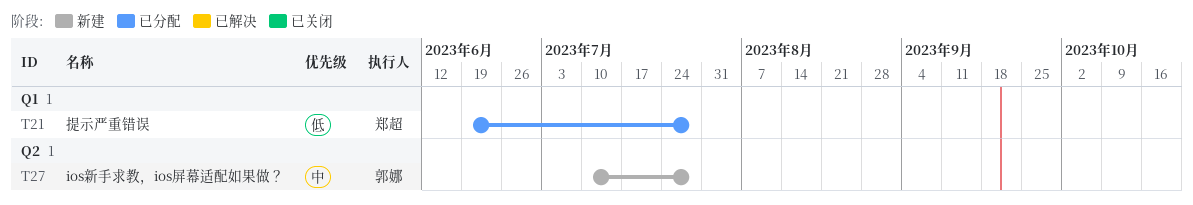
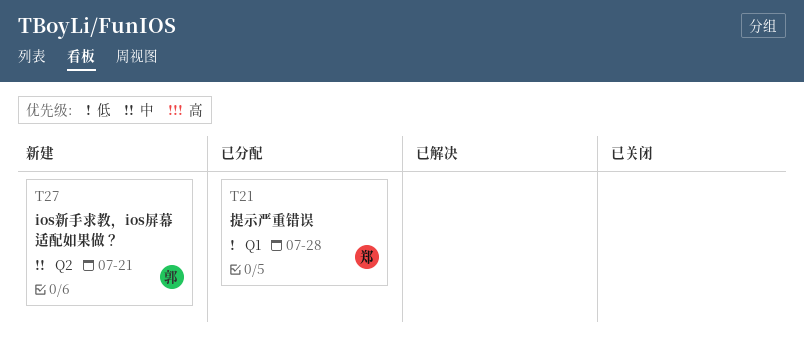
T27, due: Jul 28 -> Jul 21

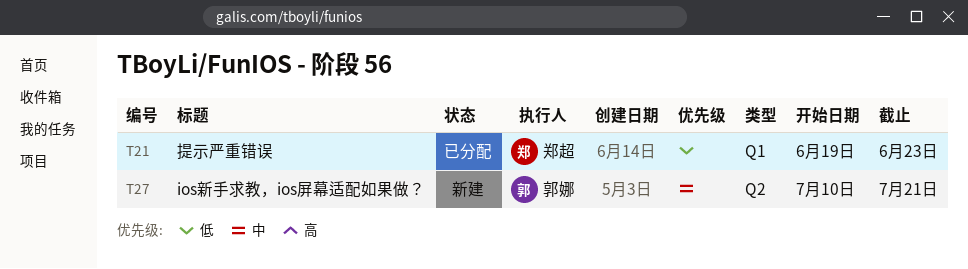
T21, due: Jul 28 -> Jun 23

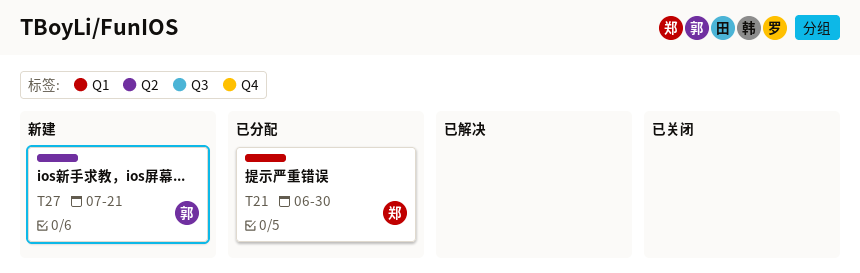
T21, due: Jun 23 -> Jun 30

